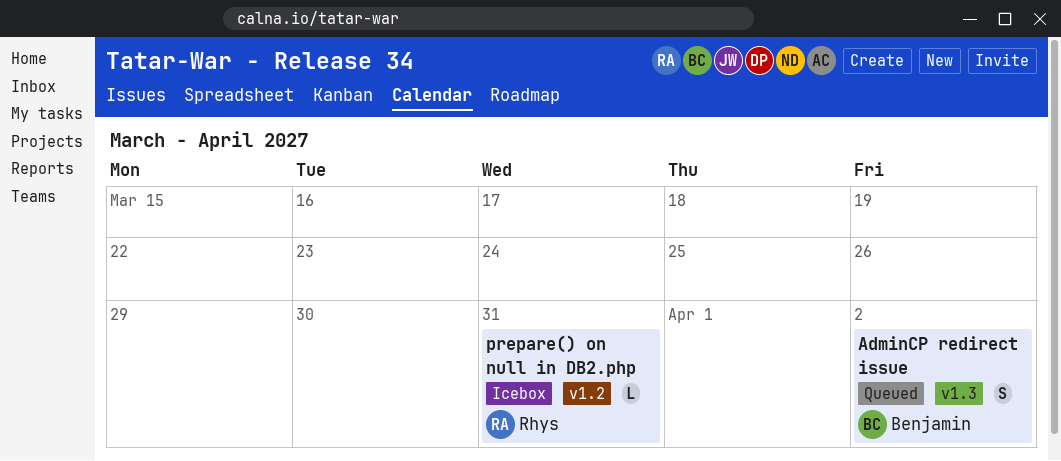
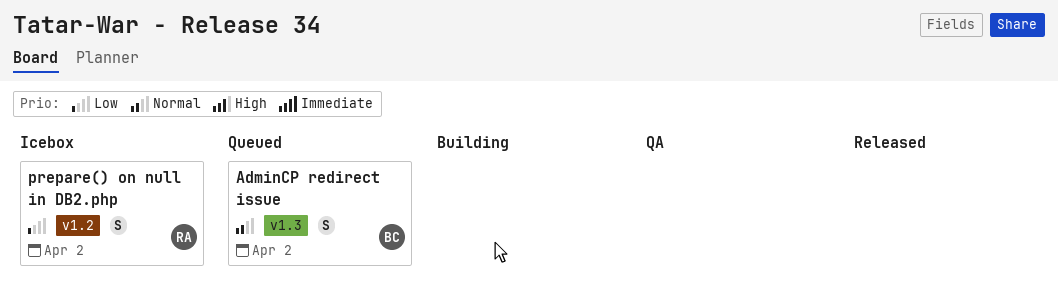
prepare() on null in DB2.php, estimate: L -> S
prepare() on null in DB2.php, due: Mar 31 -> Apr 2

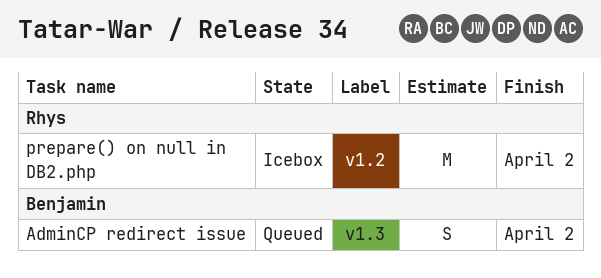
prepare() on null in DB2.php, estimate: S -> M

